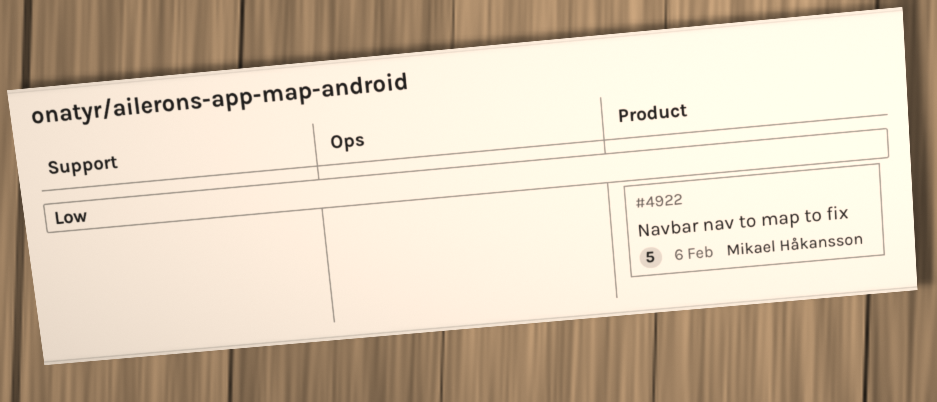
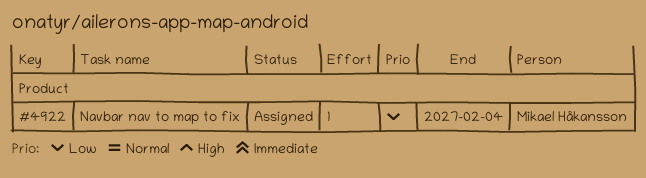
#4922, estimate: 5 -> 1
#4922, due: Feb 6 -> Feb 4

